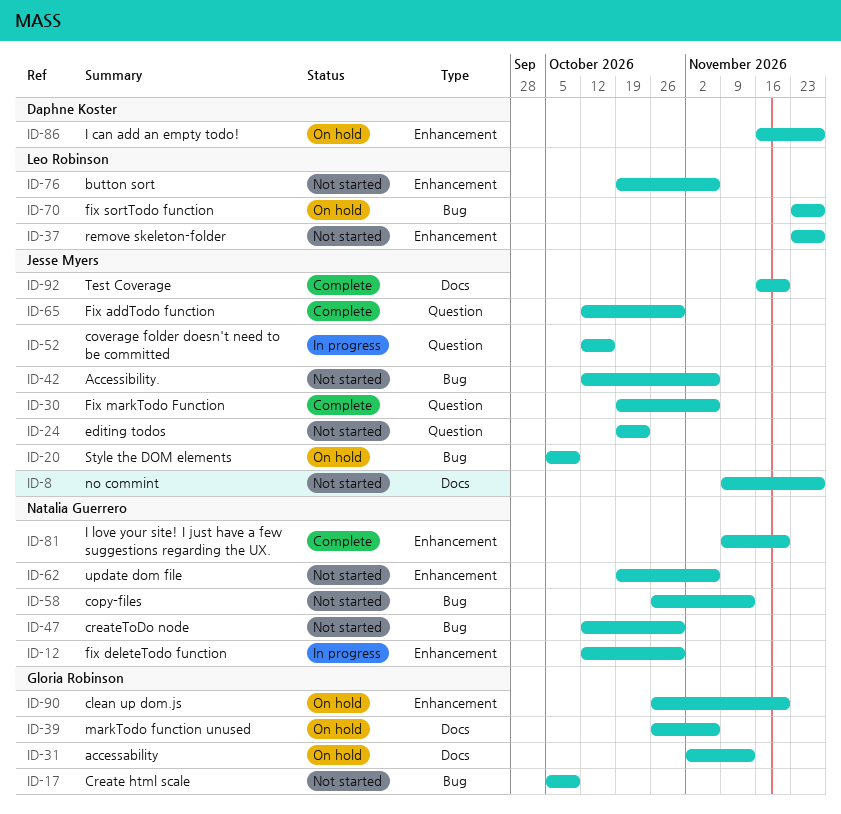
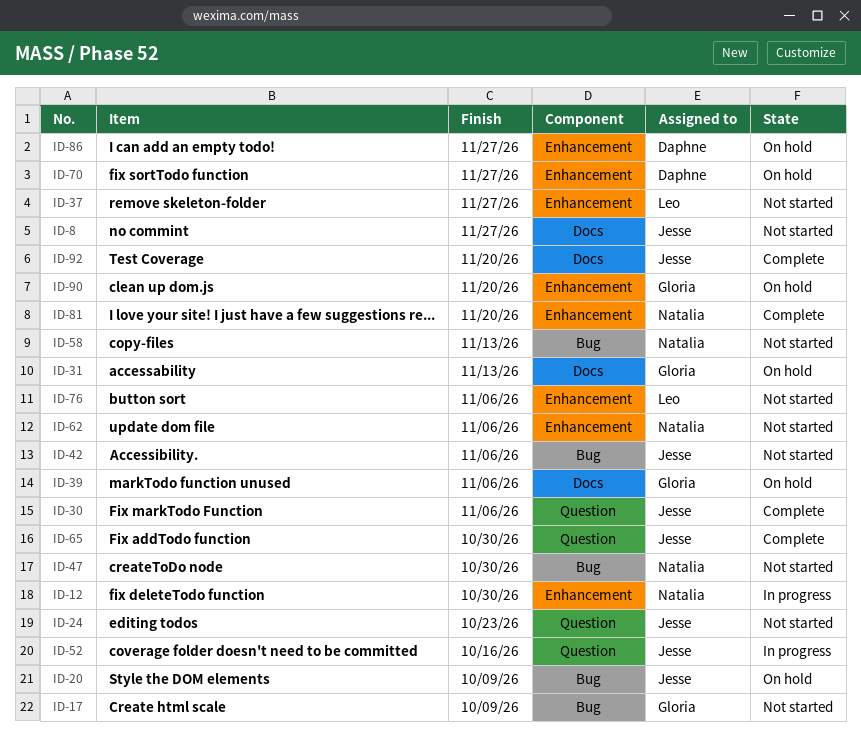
ID-70, owner: Leo Robinson -> Daphne Koster
ID-70, label: Bug -> Enhancement

